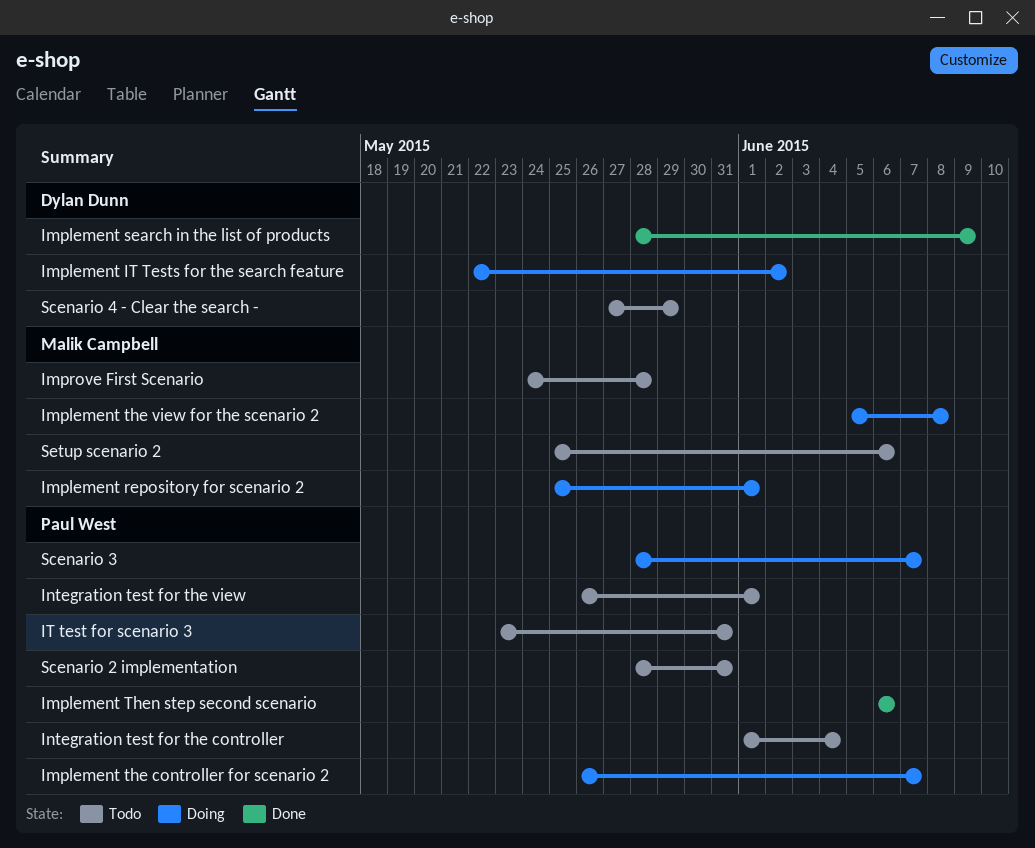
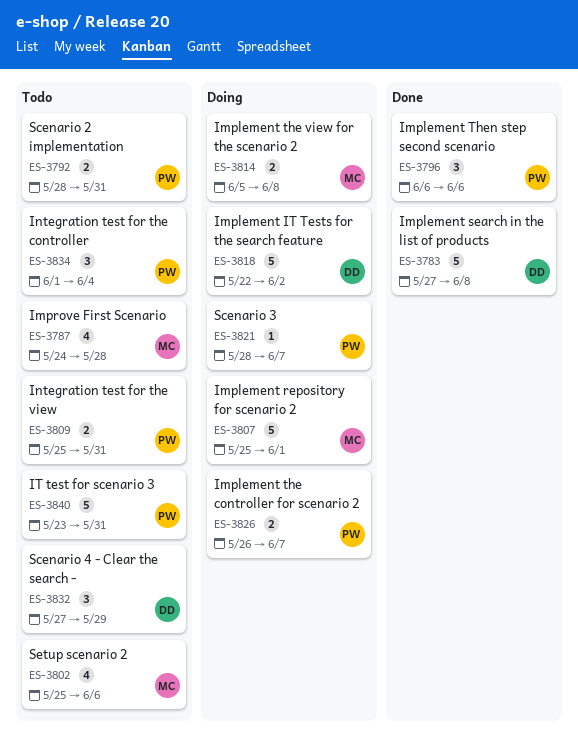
Implement search in the list of products, start: May 28 -> May 27
Implement search in the list of products, due: Jun 9 -> Jun 8
Integration test for the view, start: May 26 -> May 25
Integration test for the view, due: Jun 1 -> May 31

